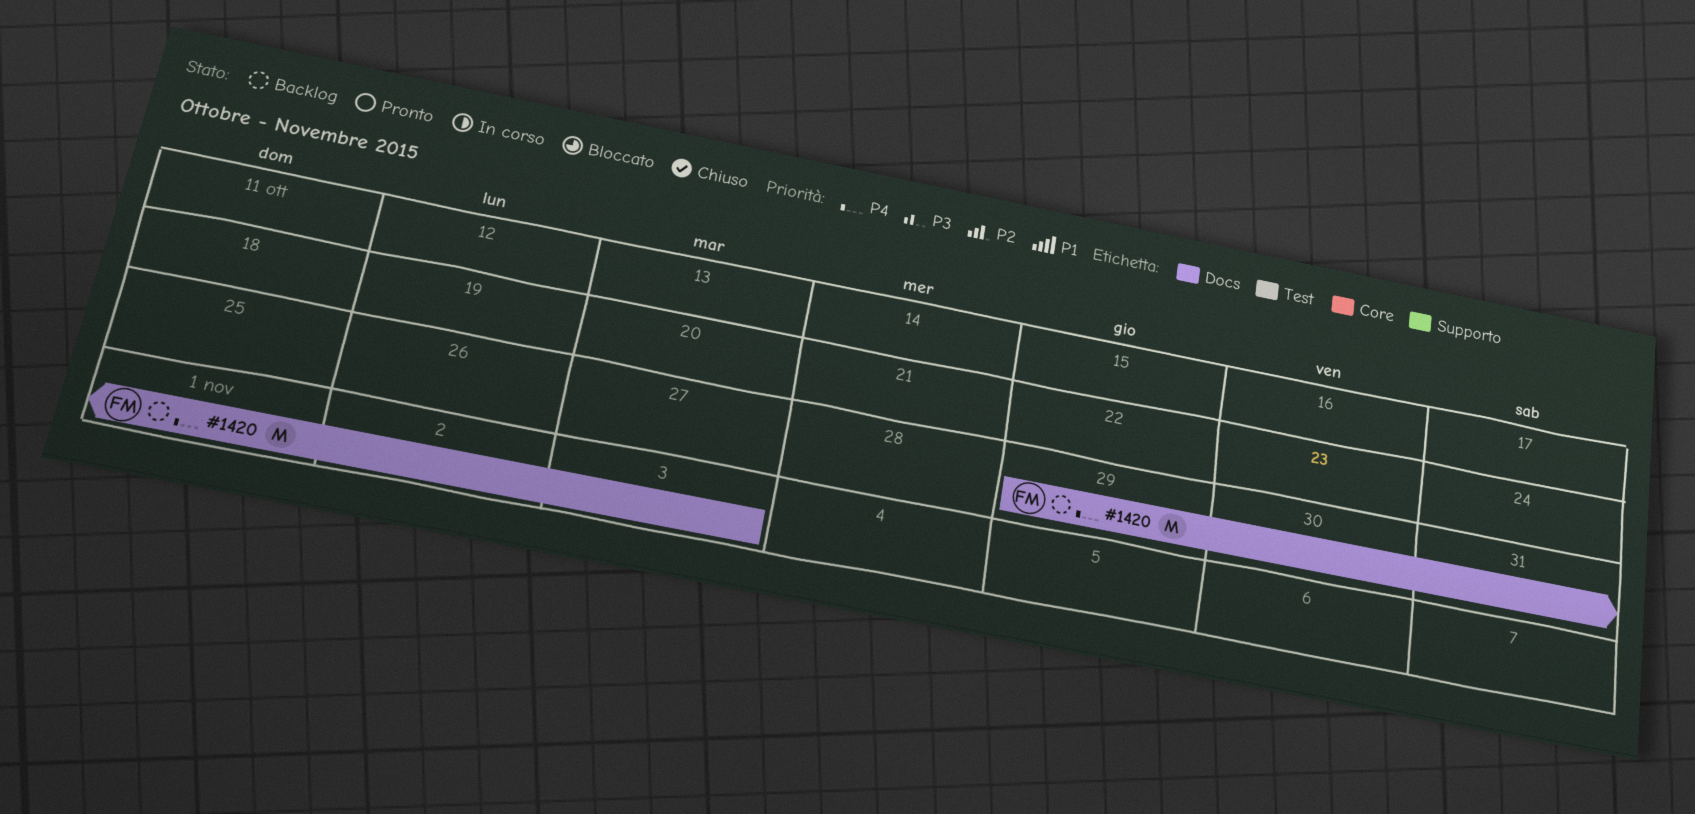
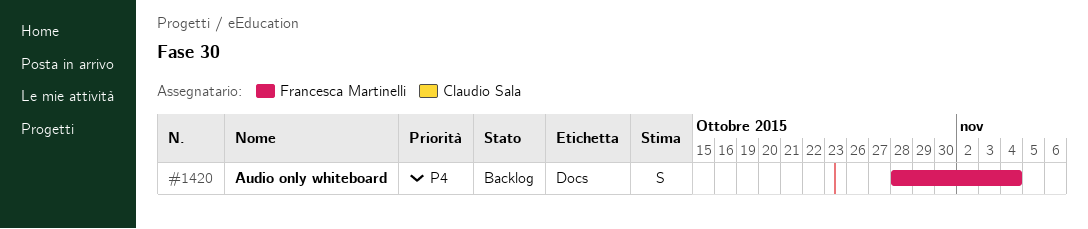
#1420, estimate: M -> S
#1420, start: Oct 29 -> Oct 28
#1420, due: Nov 3 -> Nov 4

